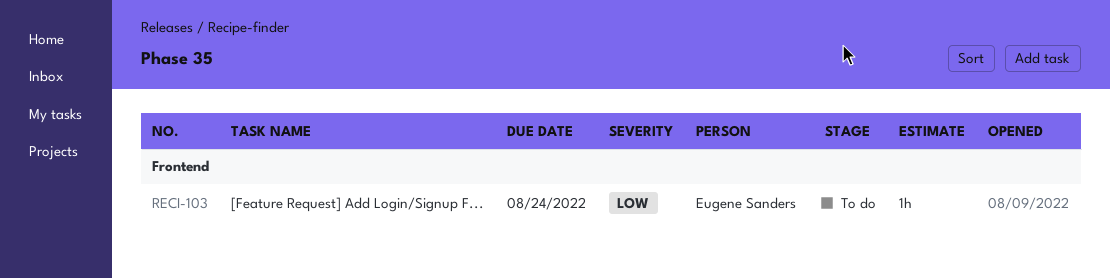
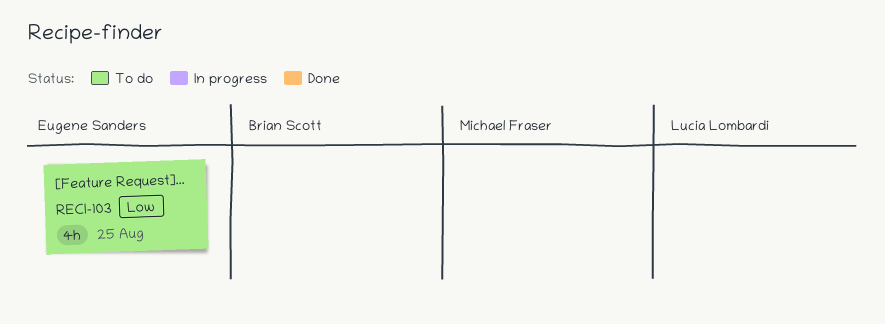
RECI-103, estimate: 1h -> 4h
RECI-103, due: Aug 24 -> Aug 25

